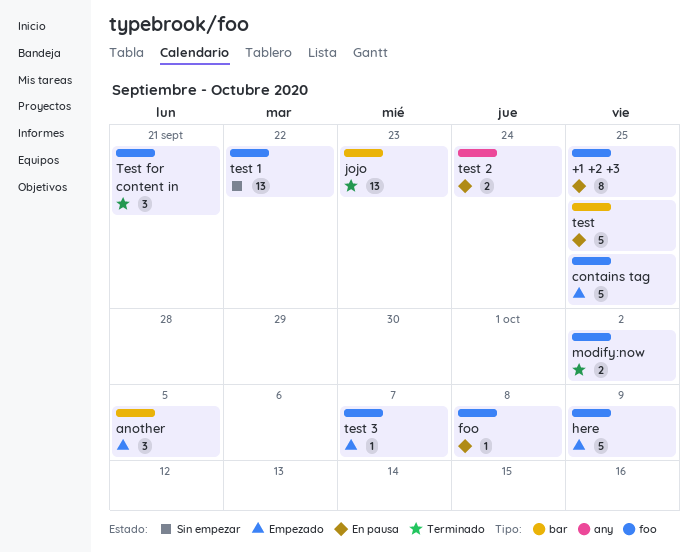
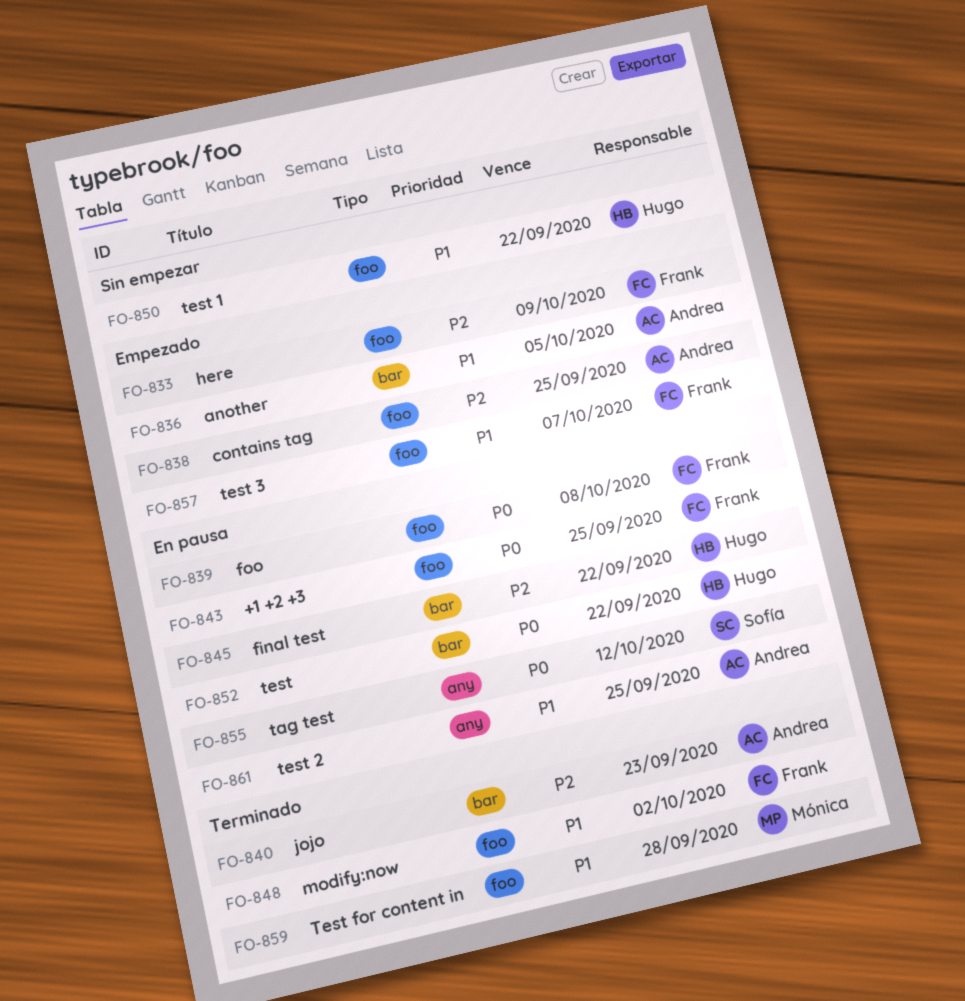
final test: none -> present
tag test: none -> present
test, due: Sep 25 -> Sep 22
test 2, due: Sep 24 -> Sep 25
Test for content in, due: Sep 21 -> Sep 28

